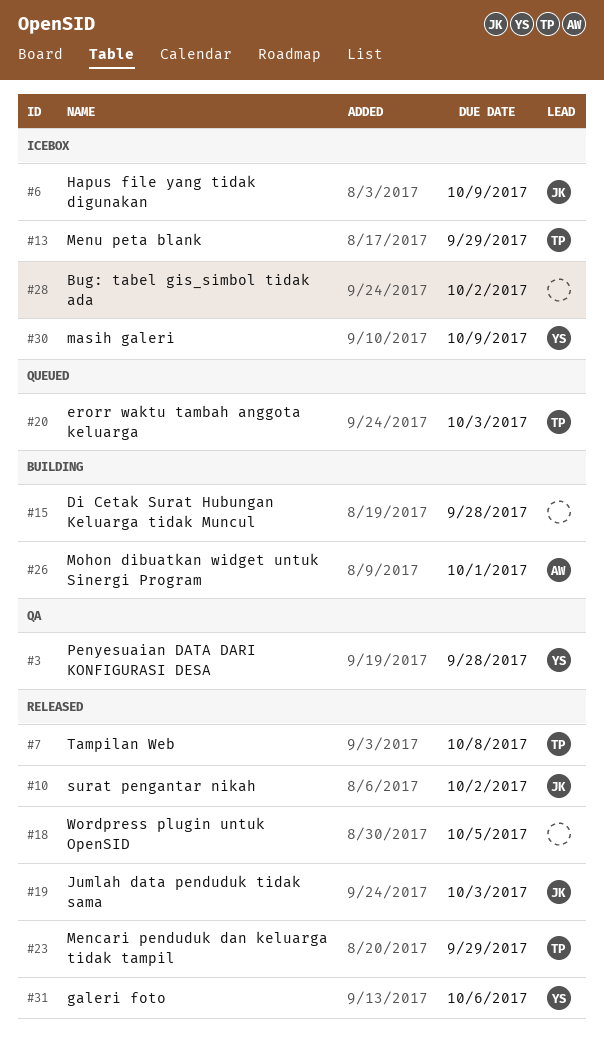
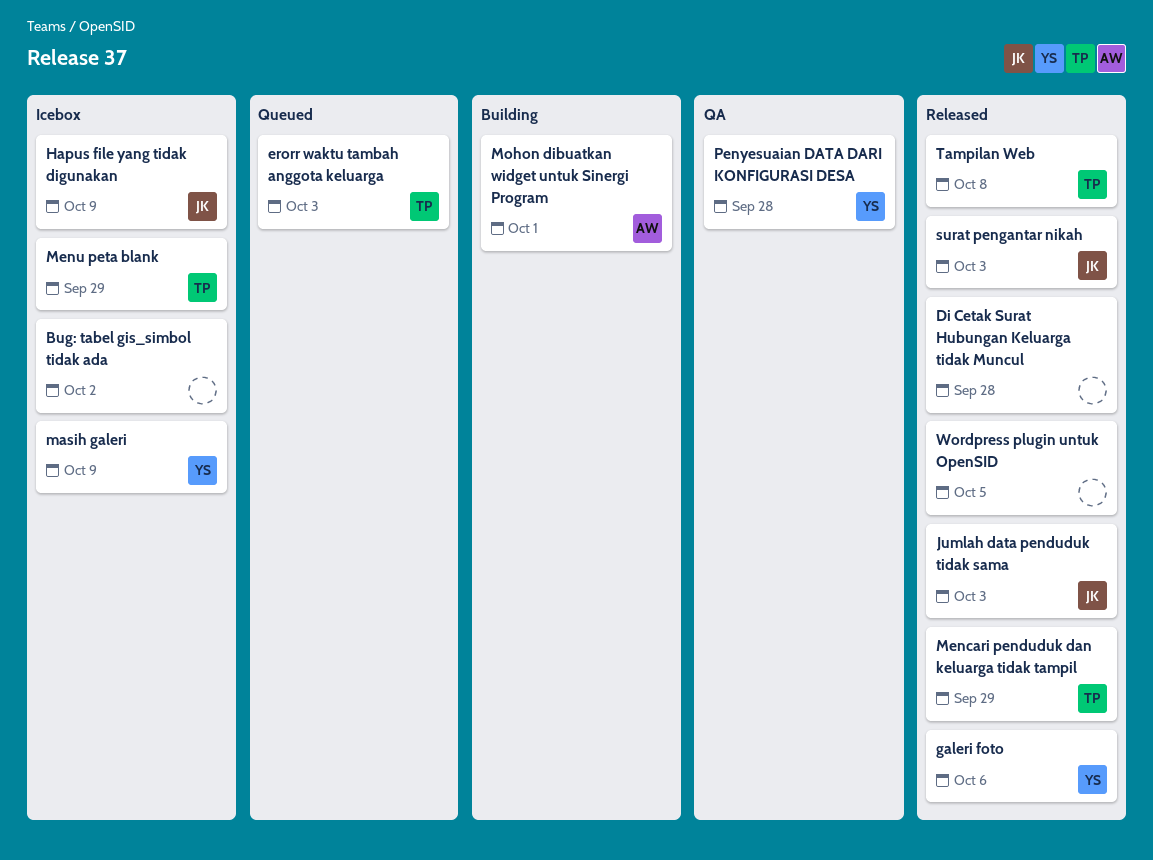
Di Cetak Surat Hubungan Keluarga tidak Muncul, status: Building -> Released
surat pengantar nikah, due: Oct 2 -> Oct 3

